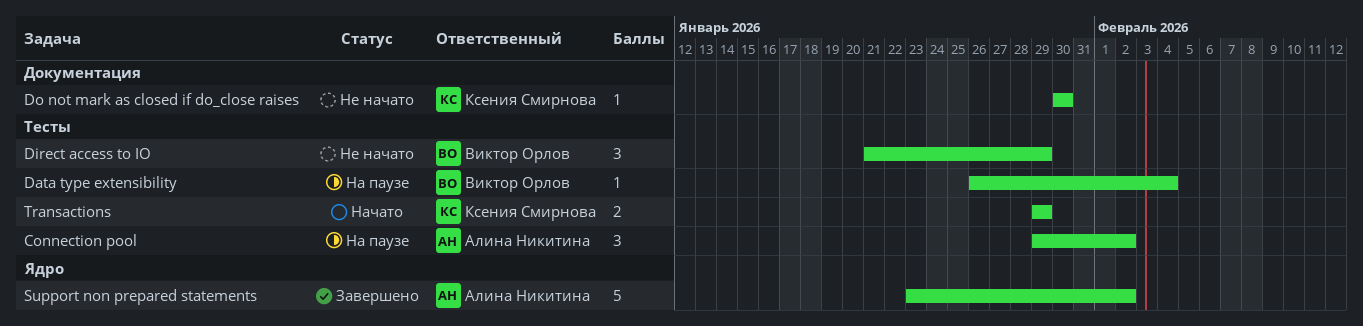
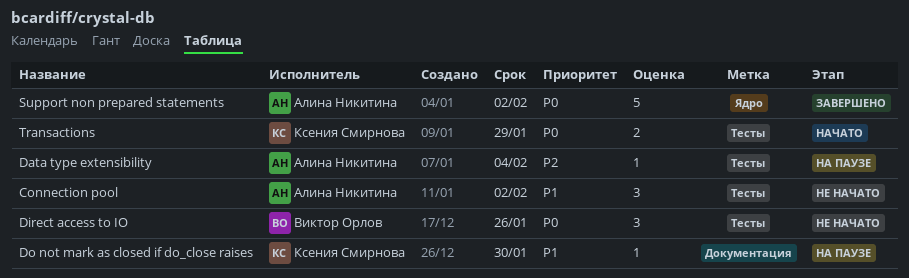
Connection pool, status: На паузе -> Не начато
Data type extensibility, owner: Виктор Орлов -> Алина Никитина
Direct access to IO, due: Jan 29 -> Jan 26
Do not mark as closed if do_close raises, status: Не начато -> На паузе

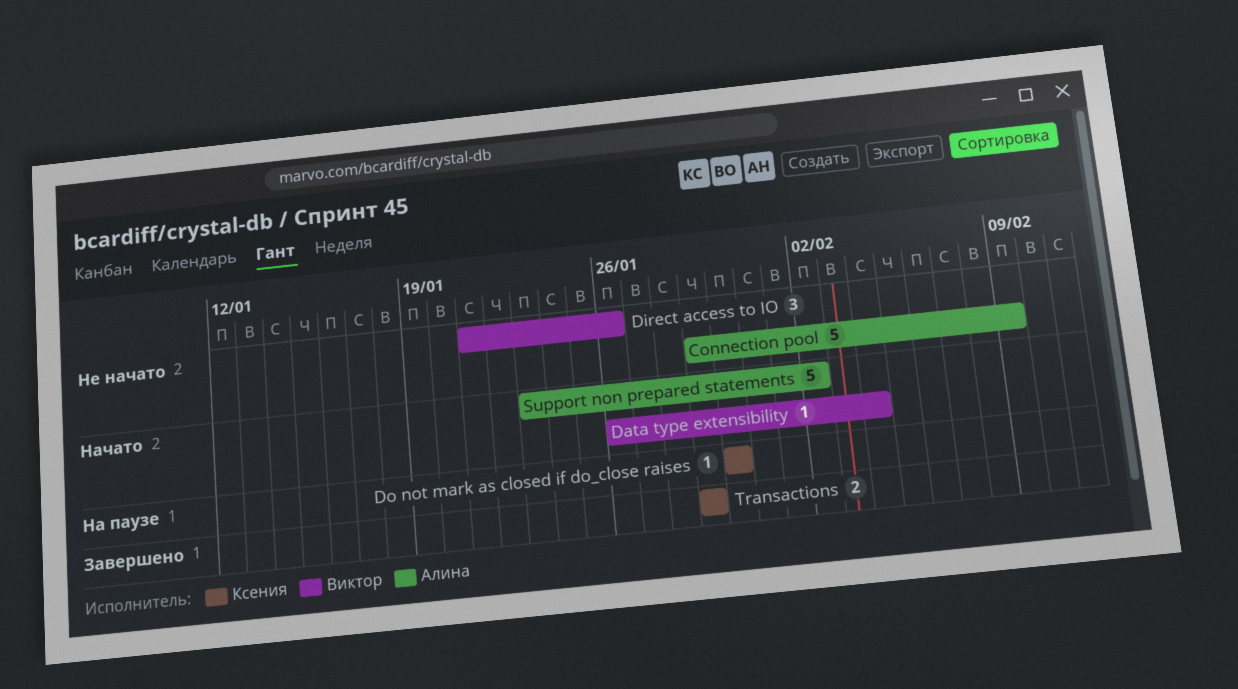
Connection pool, estimate: 3 -> 5
Connection pool, due: Feb 2 -> Feb 9
Data type extensibility, status: На паузе -> Начато
Data type extensibility, owner: Алина Никитина -> Виктор Орлов
Support non prepared statements, status: Завершено -> Начато
Transactions, status: Начато -> Завершено

